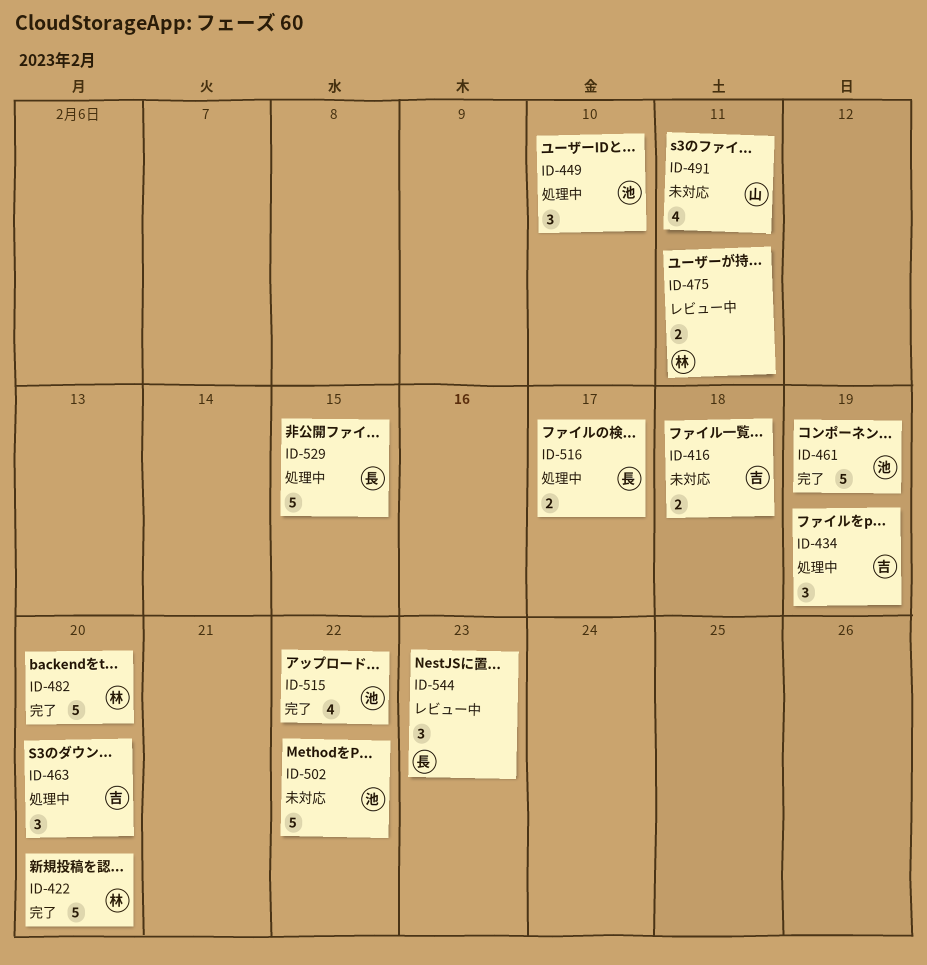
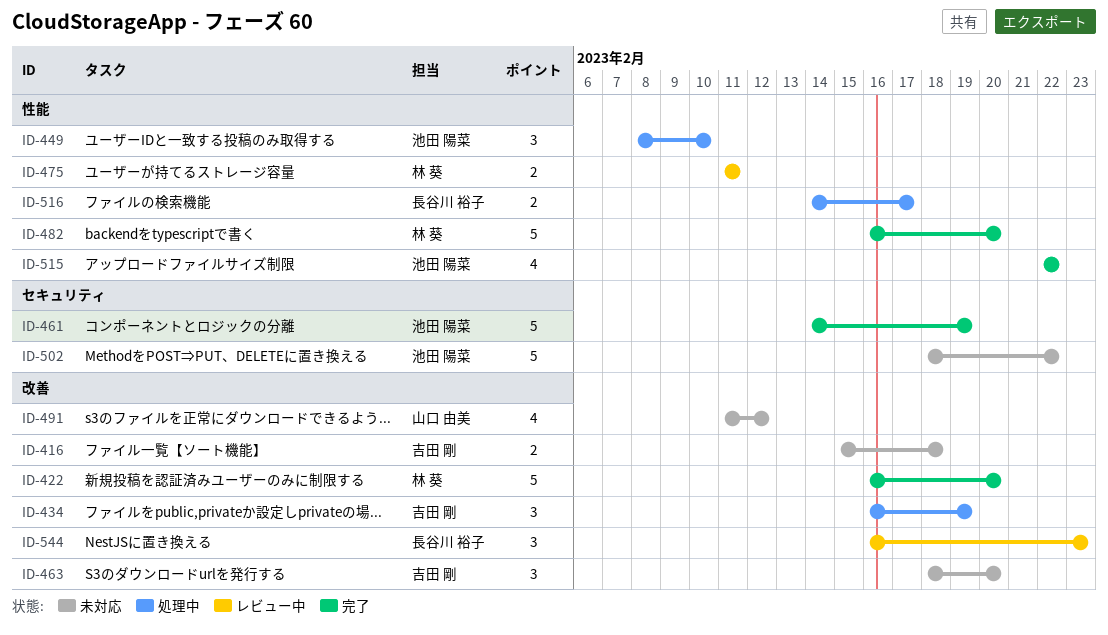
ID-463, status: 処理中 -> 未対応
ID-491, due: Feb 11 -> Feb 12
ID-529: present -> none

